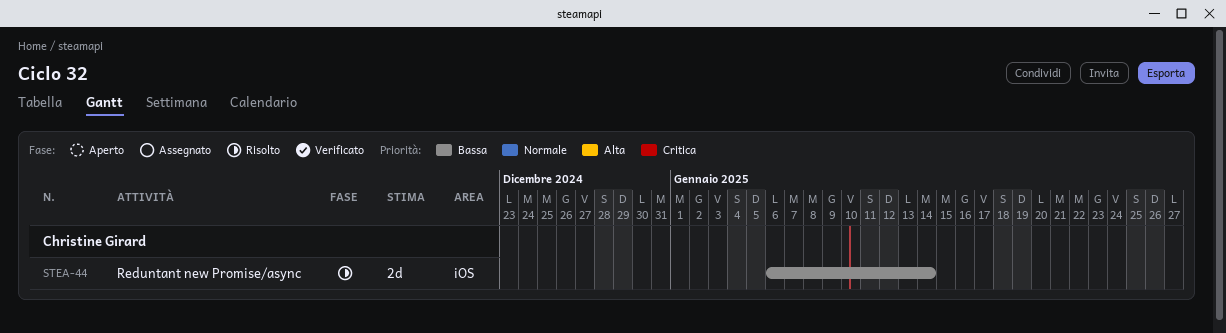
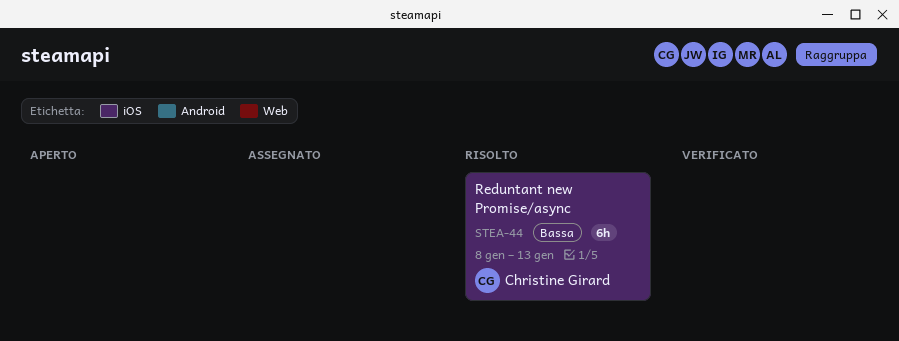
STEA-44, estimate: 2d -> 6h
STEA-44, start: Jan 6 -> Jan 8
STEA-44, due: Jan 14 -> Jan 13

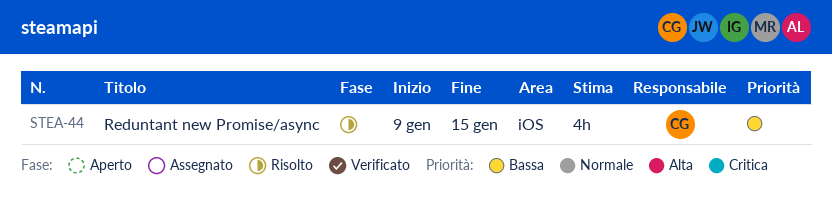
STEA-44, estimate: 6h -> 4h
STEA-44, start: Jan 8 -> Jan 9
STEA-44, due: Jan 13 -> Jan 15

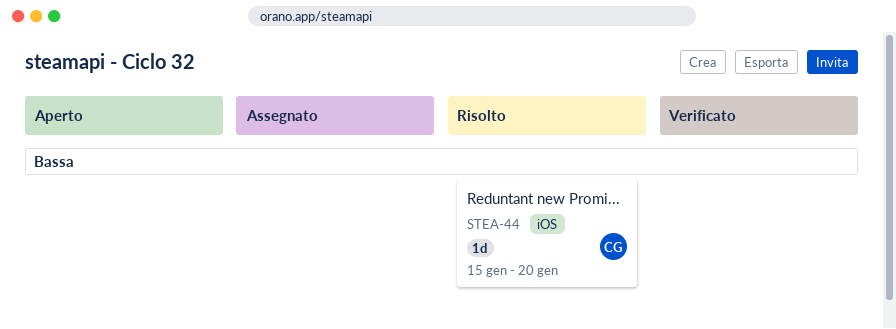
STEA-44, estimate: 4h -> 1d
STEA-44, start: Jan 9 -> Jan 15
STEA-44, due: Jan 15 -> Jan 20

